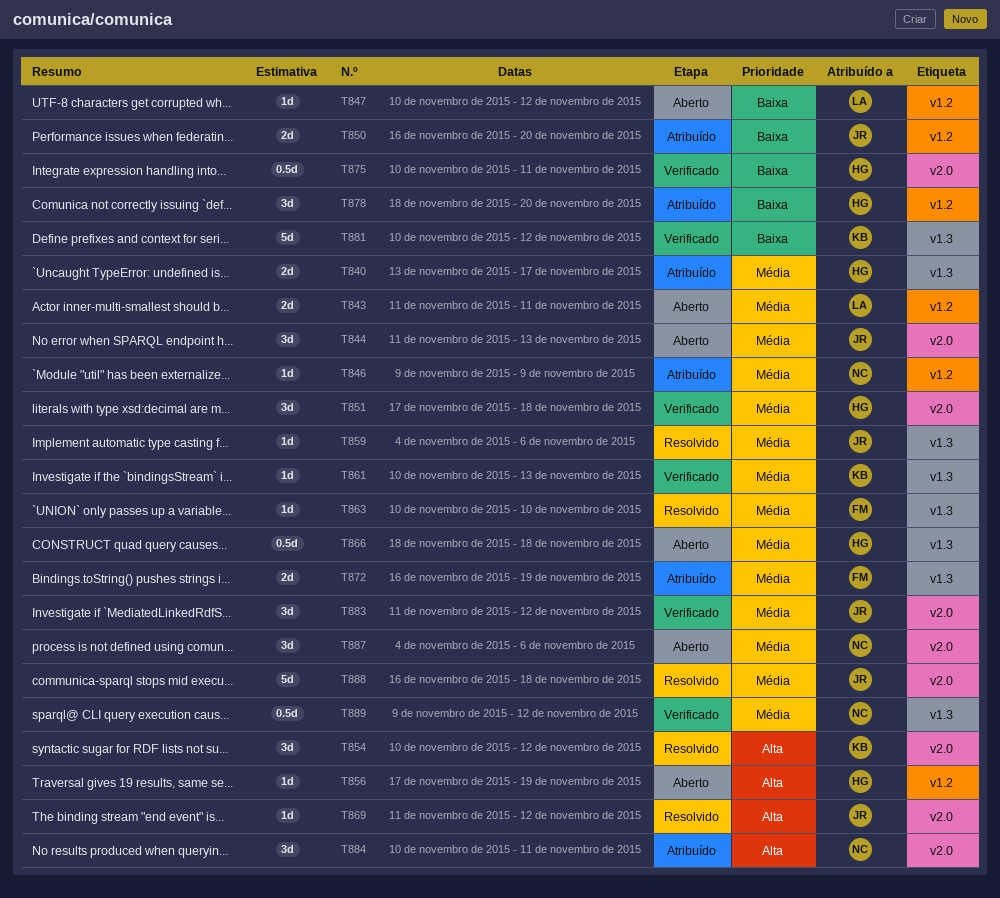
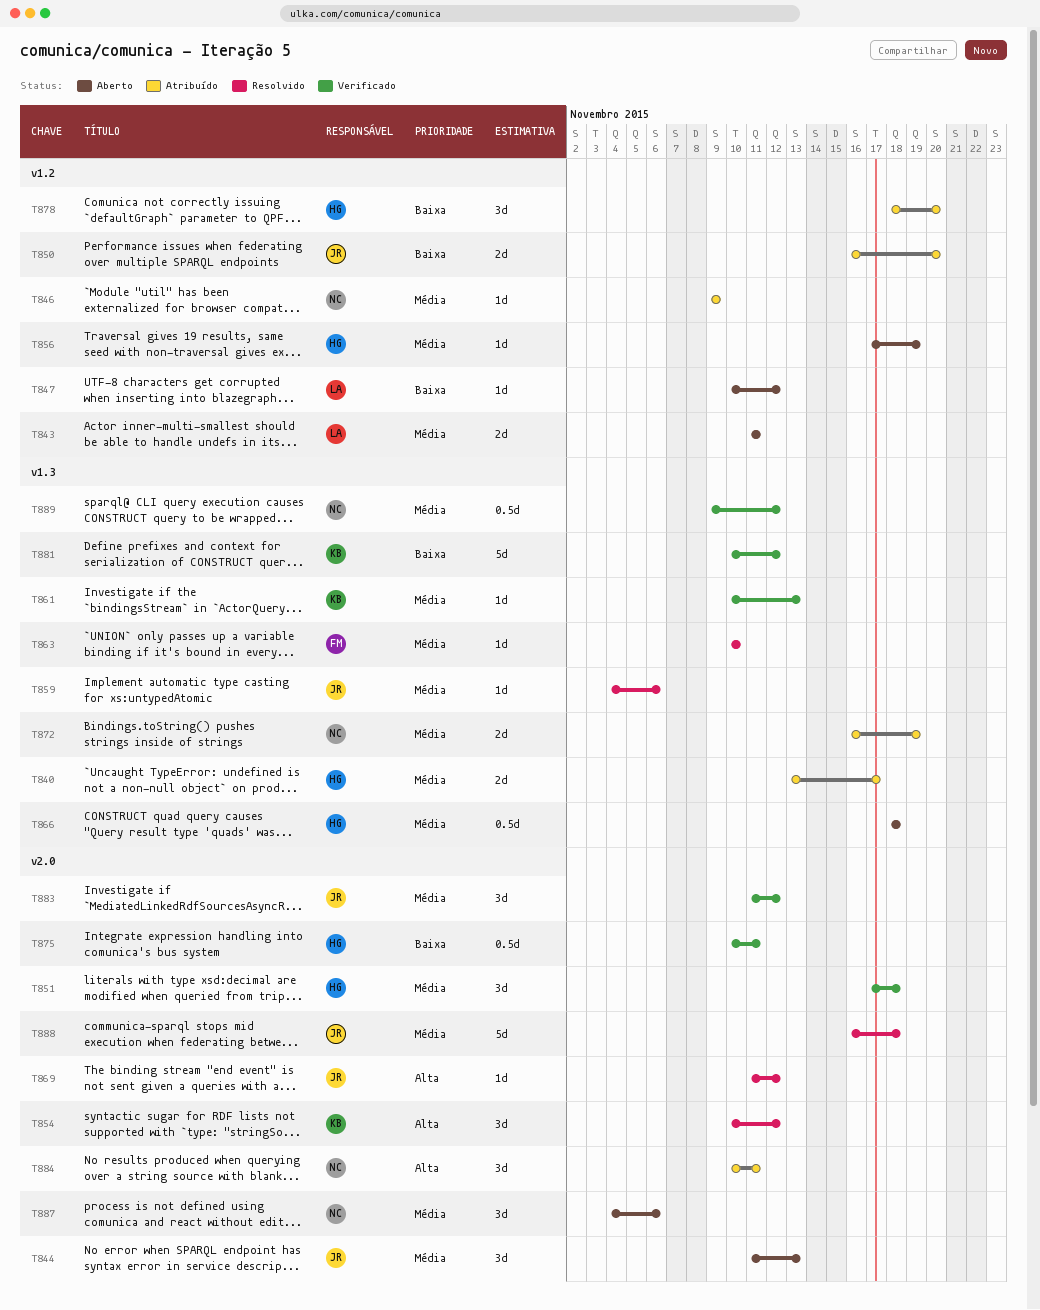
T856, priority: Alta -> Média
T872, owner: FM -> NC

